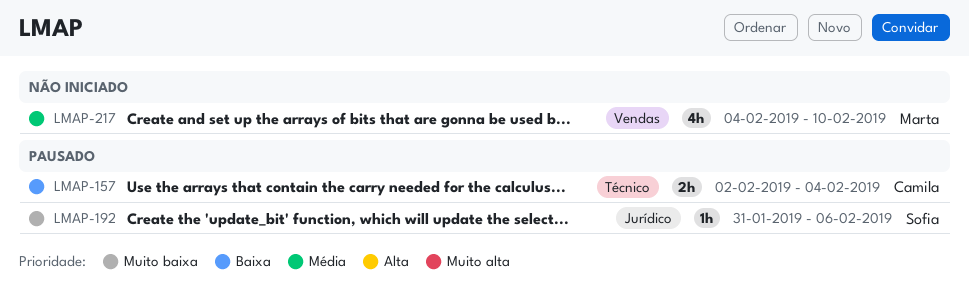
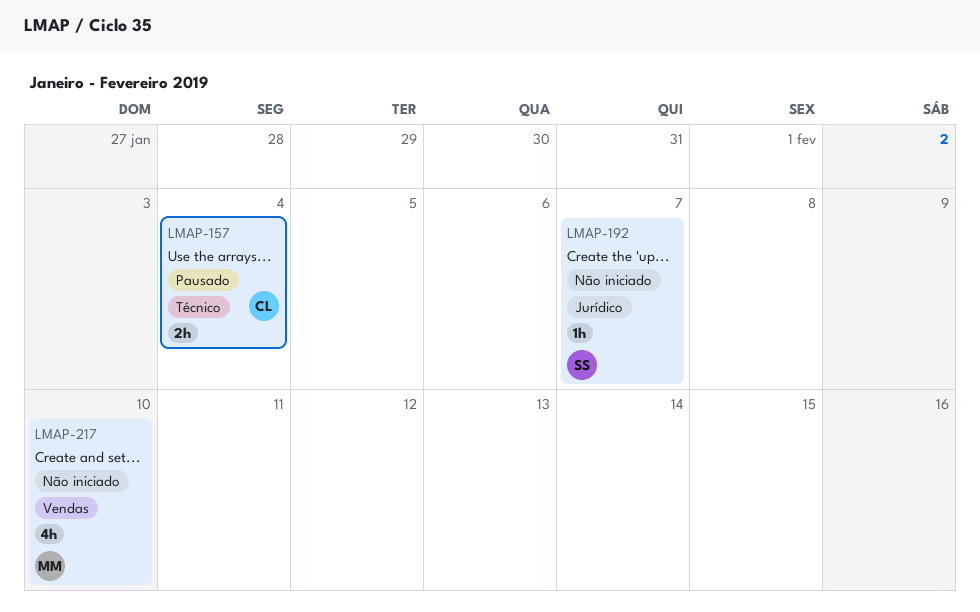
LMAP-192, status: Pausado -> Não iniciado
LMAP-192, due: Feb 6 -> Feb 7

